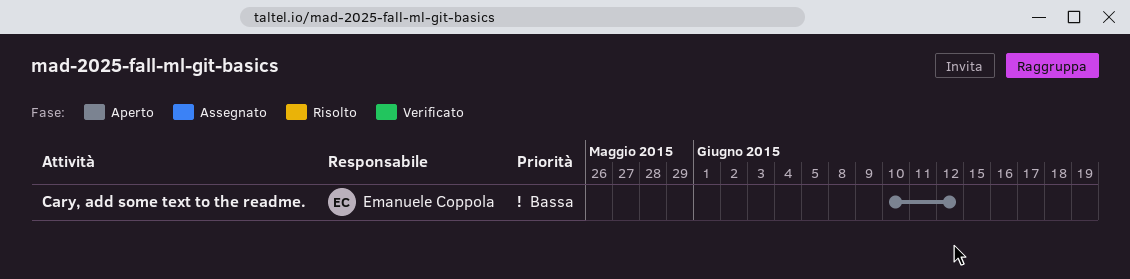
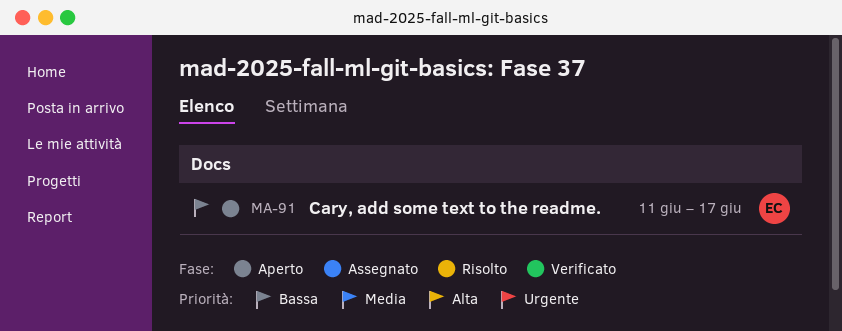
Cary, add some text to the readme., start: Jun 10 -> Jun 11
Cary, add some text to the readme., due: Jun 12 -> Jun 17

